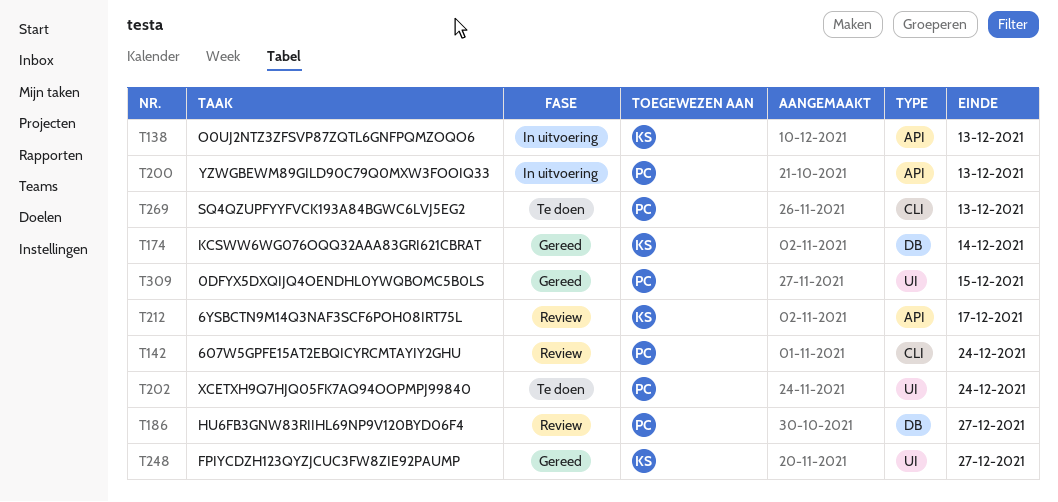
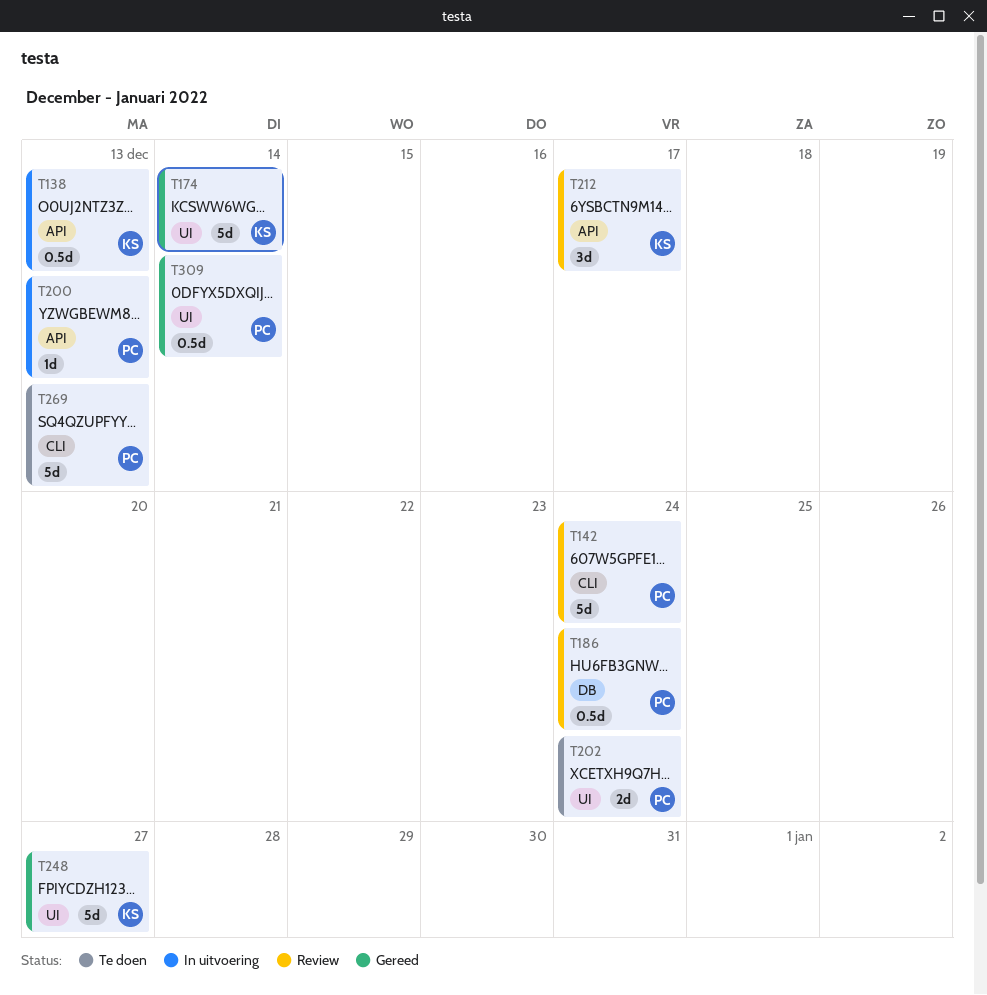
T174, label: DB -> UI
T186, due: Dec 27 -> Dec 24
T309, due: Dec 15 -> Dec 14

